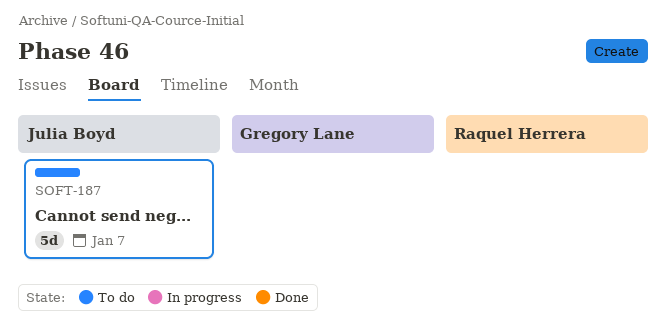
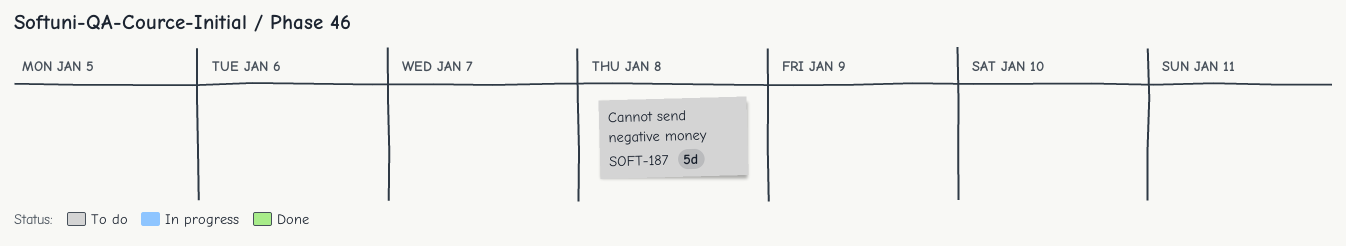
SOFT-187, due: Jan 7 -> Jan 8

